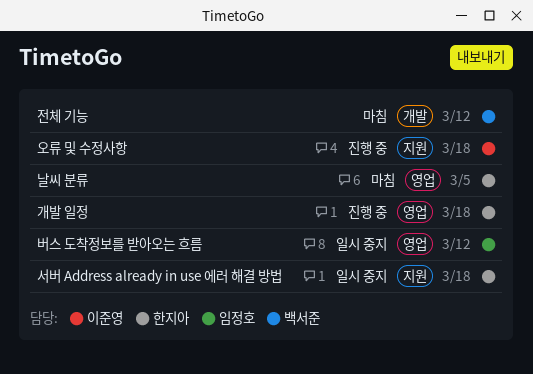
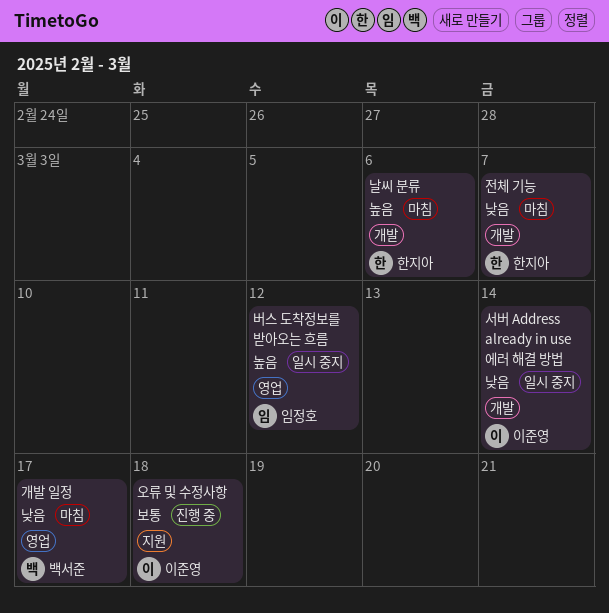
개발 일정, status: 진행 중 -> 마침
개발 일정, owner: 한지아 -> 백서준
개발 일정, due: Mar 18 -> Mar 17
날씨 분류, label: 영업 -> 개발
날씨 분류, due: Mar 5 -> Mar 6
서버 Address already in use 에러 해결 방법, owner: 한지아 -> 이준영
서버 Address already in use 에러 해결 방법, label: 지원 -> 개발
서버 Address already in use 에러 해결 방법, due: Mar 18 -> Mar 14
전체 기능, owner: 백서준 -> 한지아
전체 기능, due: Mar 12 -> Mar 7

